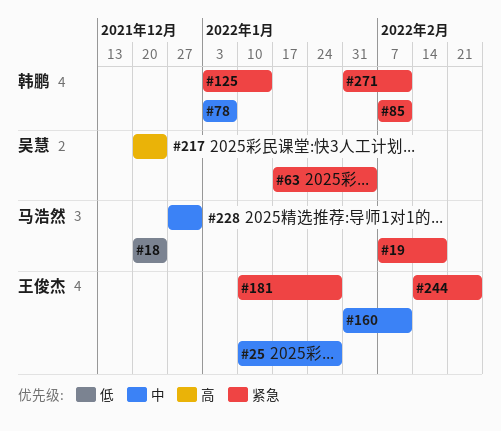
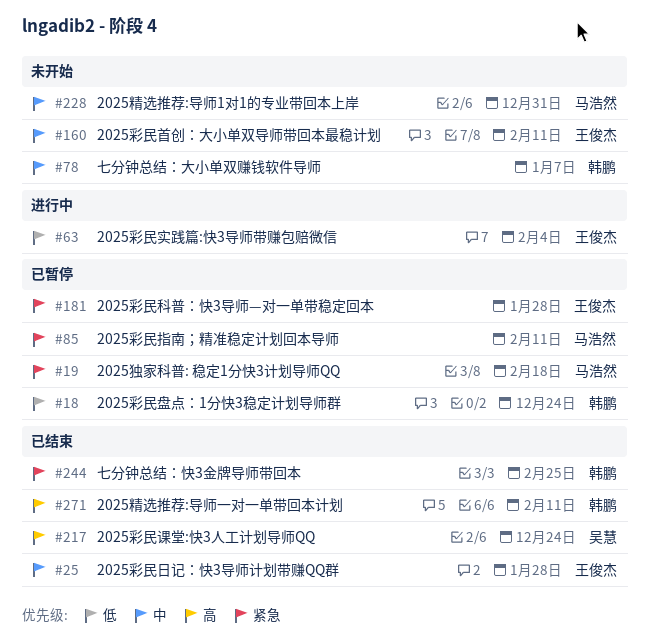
#18, owner: 马浩然 -> 韩鹏
#63, owner: 吴慧 -> 王俊杰
#63, priority: 紧急 -> 低
#85, owner: 韩鹏 -> 马浩然
#125: present -> none
#244, owner: 王俊杰 -> 韩鹏
#271, priority: 紧急 -> 高

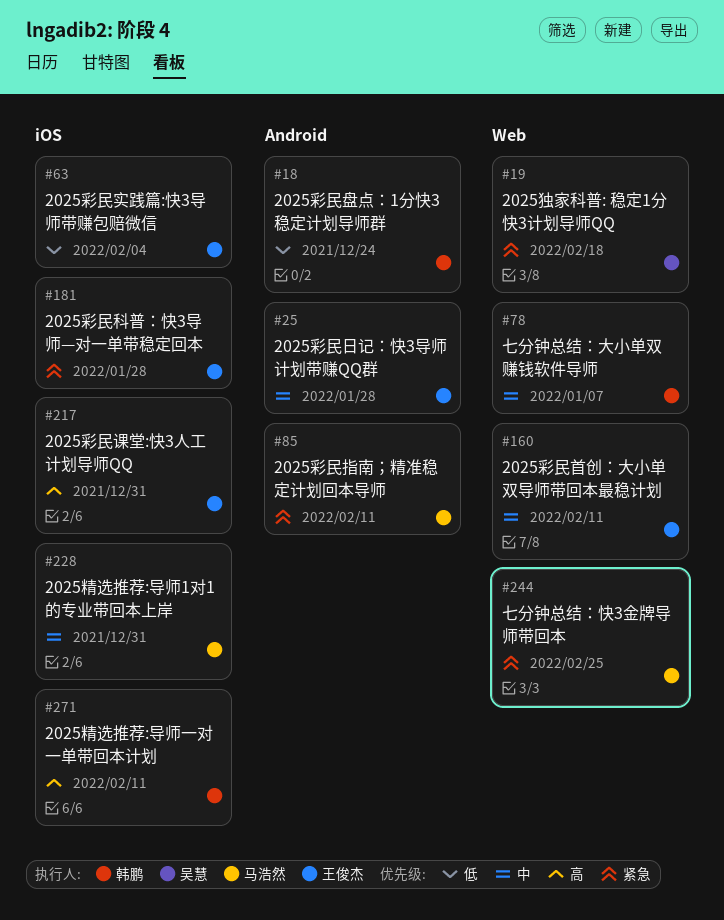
#19, owner: 马浩然 -> 吴慧
#217, owner: 吴慧 -> 王俊杰
#217, due: Dec 24 -> Dec 31
#244, owner: 韩鹏 -> 马浩然

